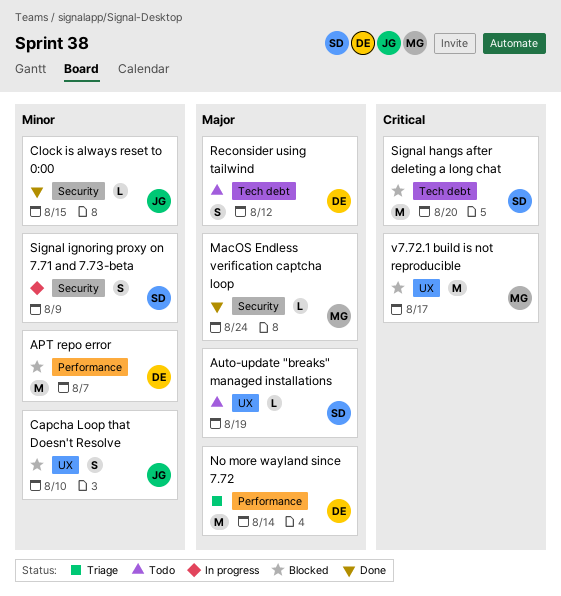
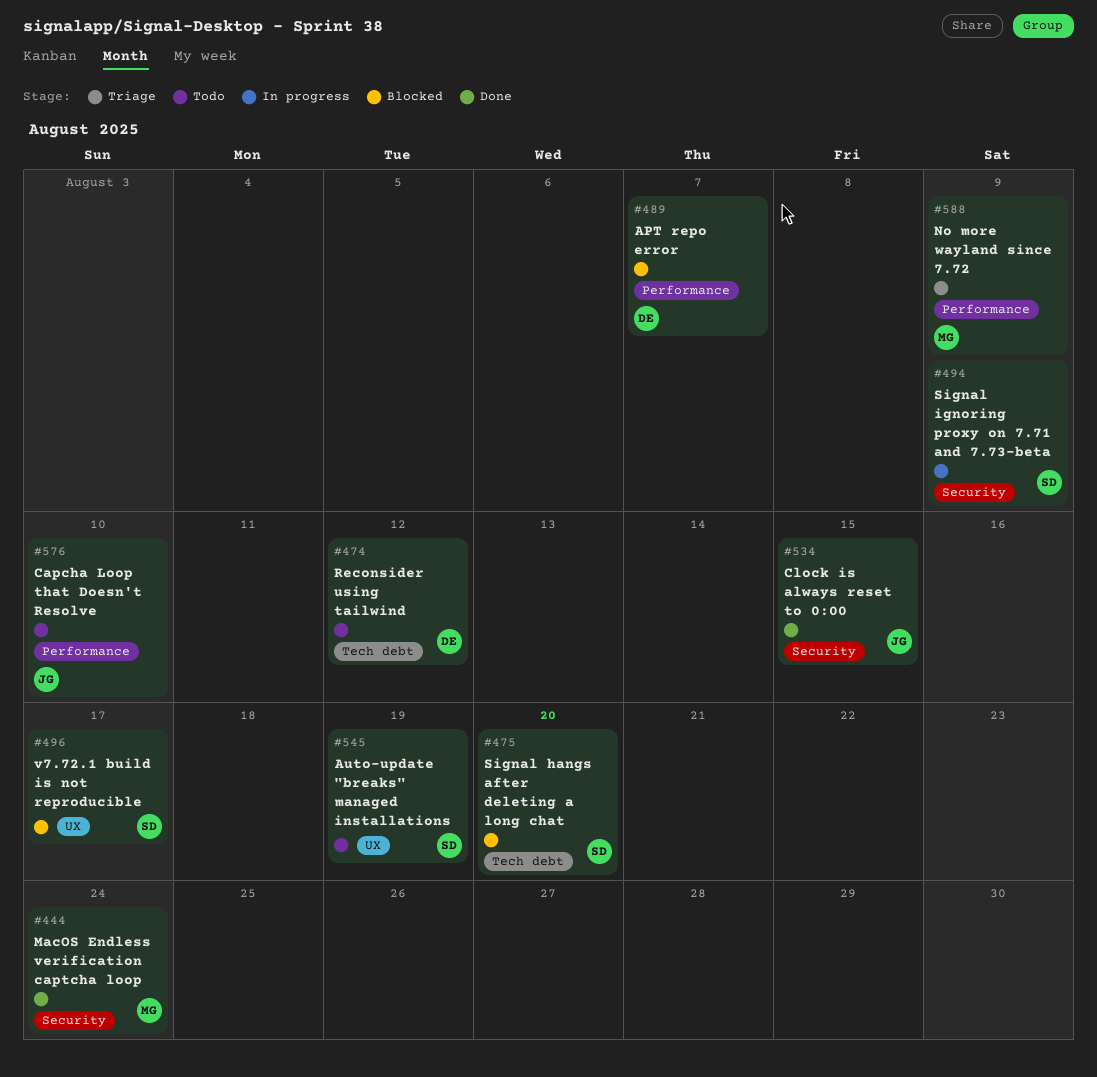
Capcha Loop that Doesn't Resolve, status: Blocked -> Todo
Capcha Loop that Doesn't Resolve, label: UX -> Performance
No more wayland since 7.72, owner: DE -> MG
No more wayland since 7.72, due: Aug 14 -> Aug 9
v7.72.1 build is not reproducible, owner: MG -> SD

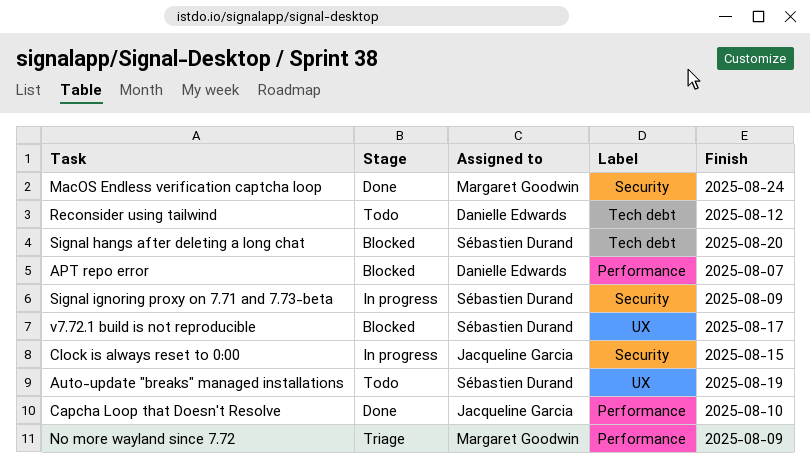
Capcha Loop that Doesn't Resolve, status: Todo -> Done
Clock is always reset to 0:00, status: Done -> In progress

